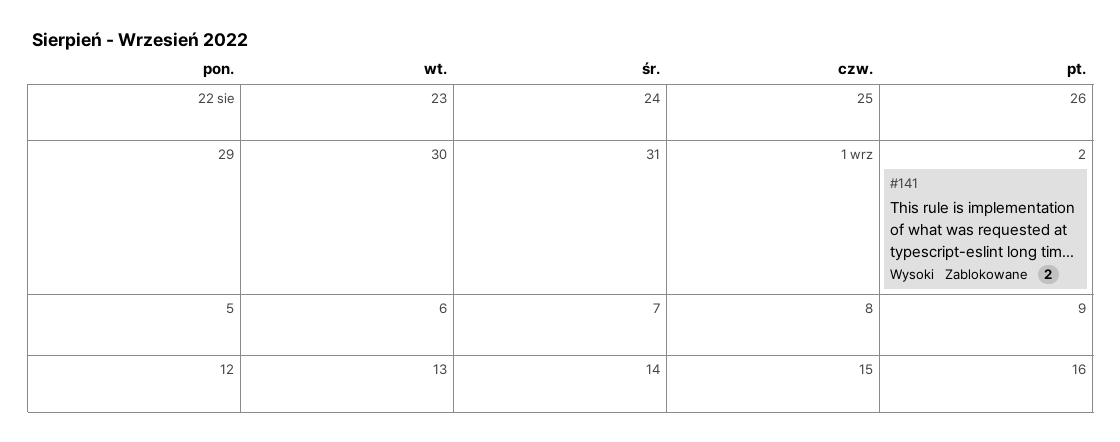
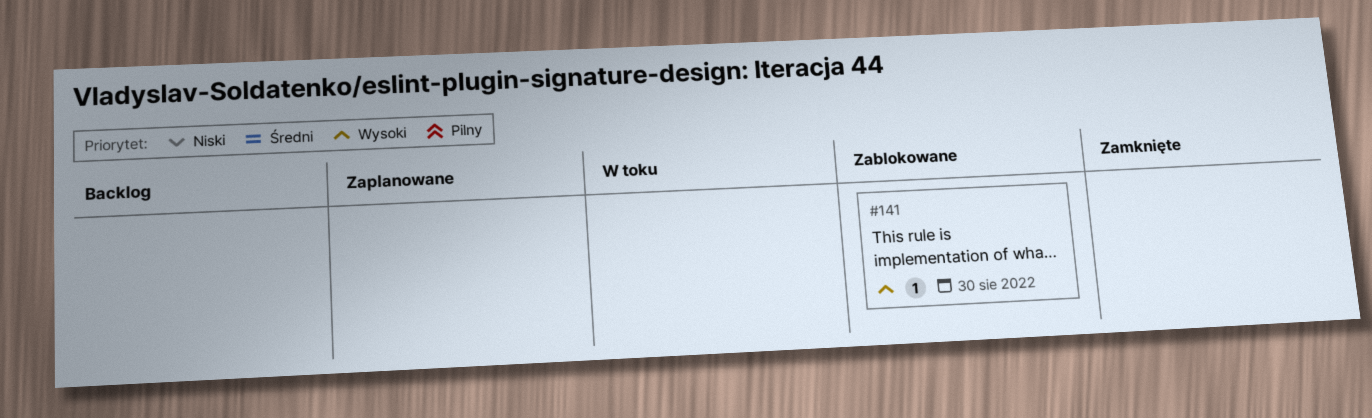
#141, estimate: 2 -> 1
#141, due: Sep 2 -> Aug 30

